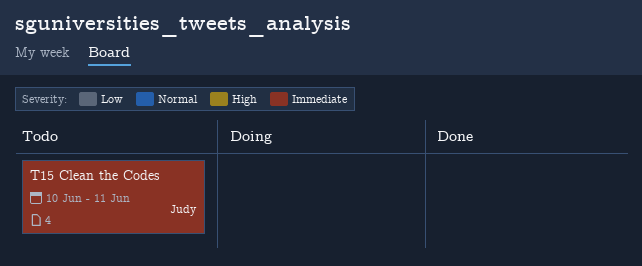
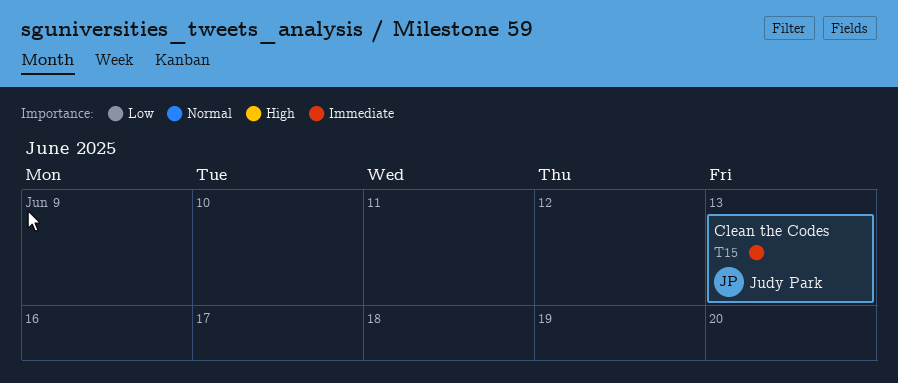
T15, due: Jun 11 -> Jun 13

